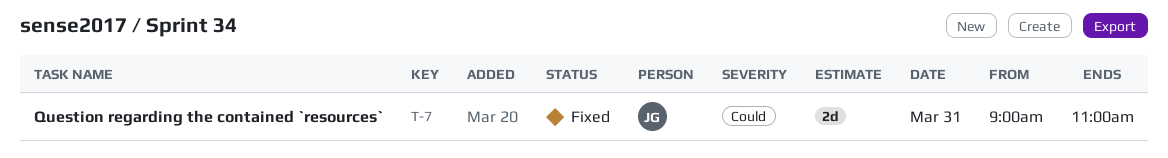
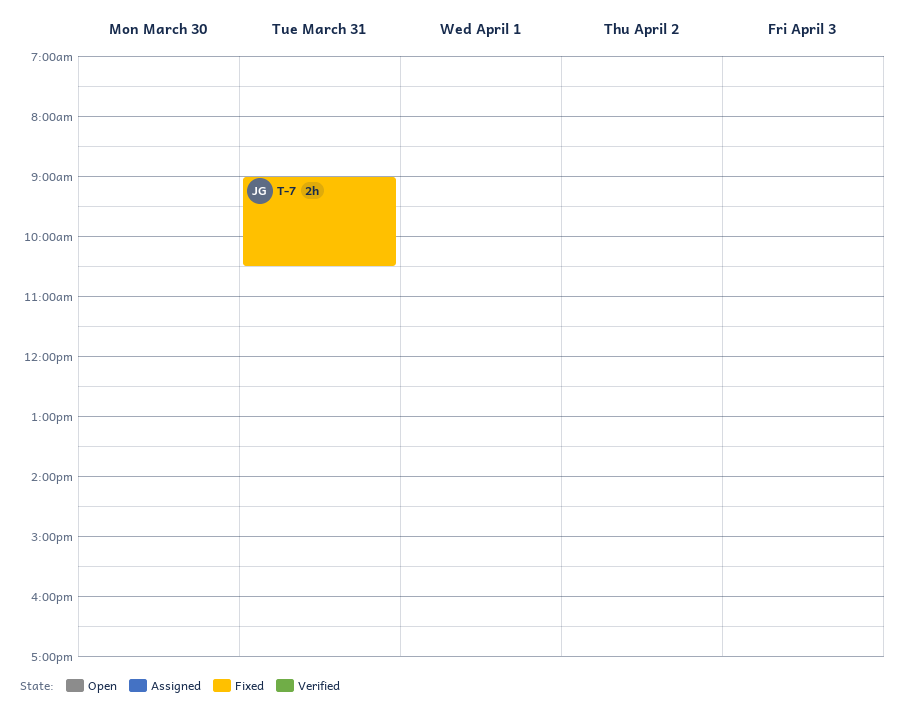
T-7, estimate: 2d -> 2h
T-7, ends: 11:00 -> 10:30

